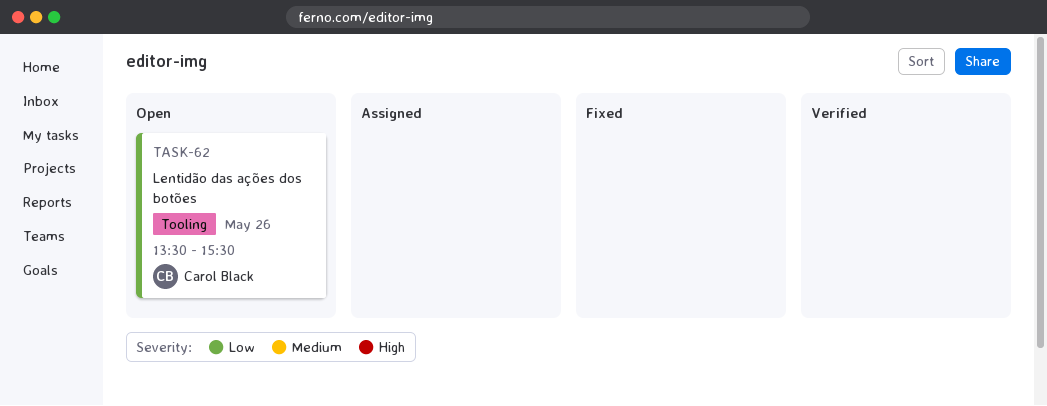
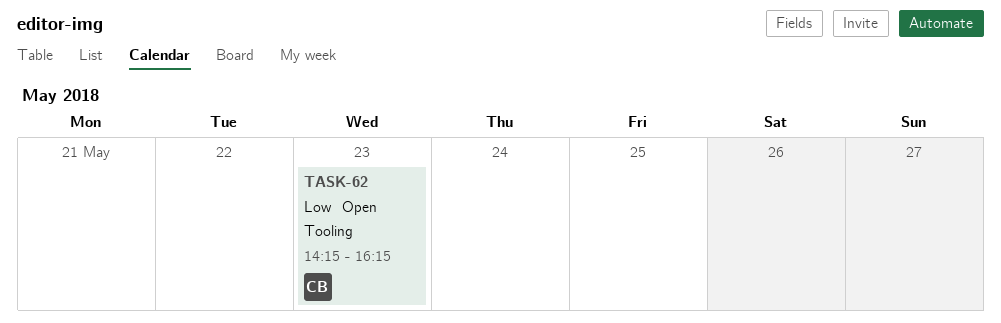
TASK-62, day: May 26 -> May 23
TASK-62, begins: 13:30 -> 14:15
TASK-62, ends: 15:30 -> 16:15

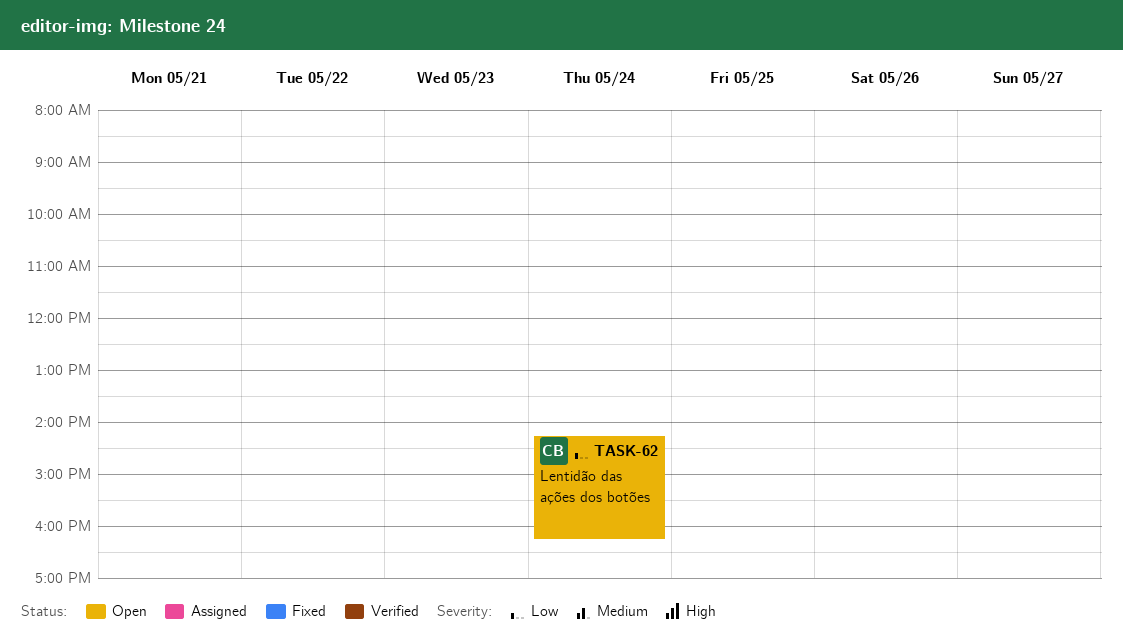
TASK-62, day: May 23 -> May 24

